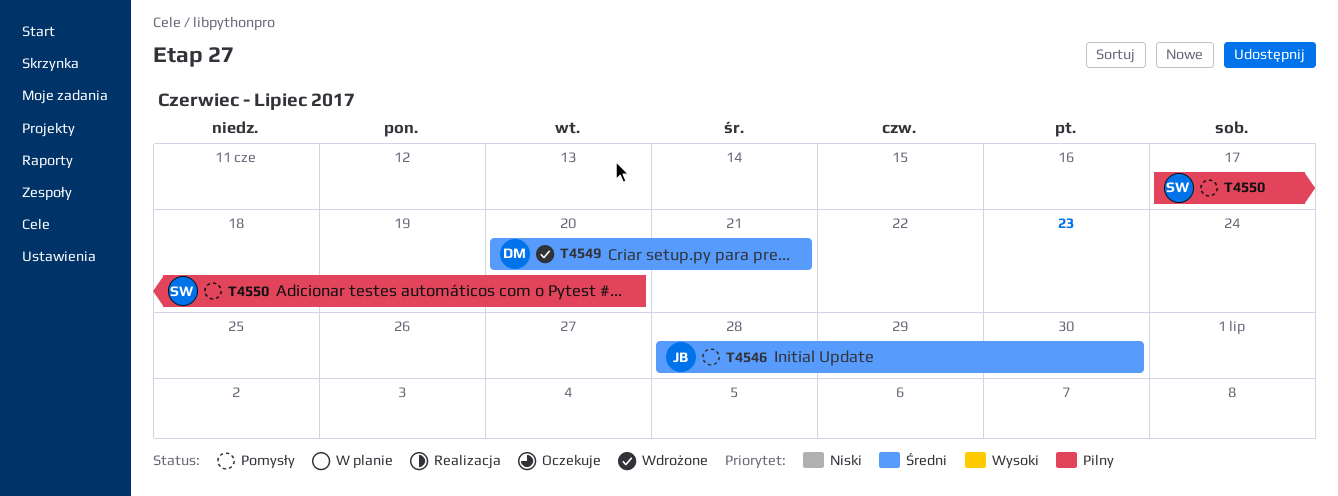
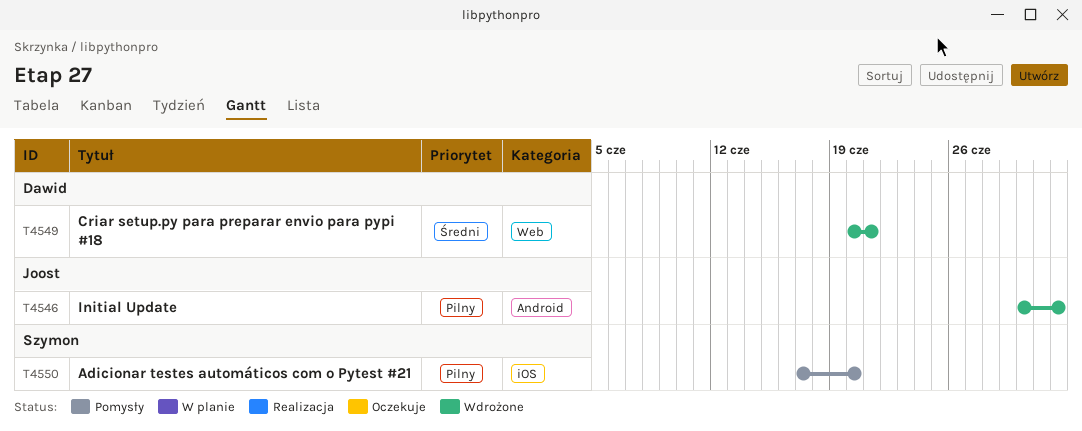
T4546, status: Pomysły -> Wdrożone
T4546, priority: Średni -> Pilny
T4546, start: Jun 28 -> Jun 30
T4546, due: Jun 30 -> Jul 2

